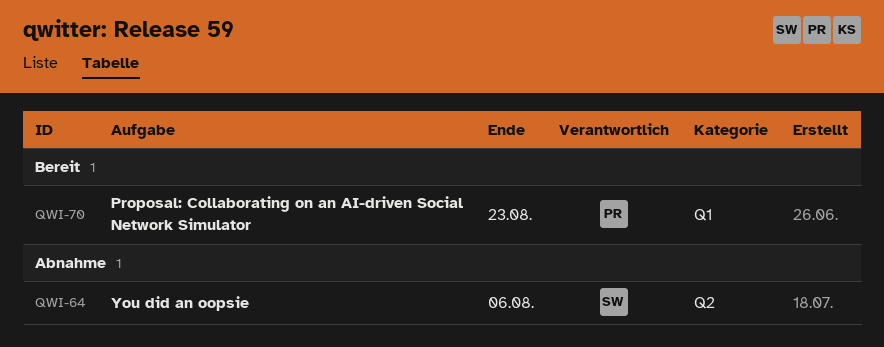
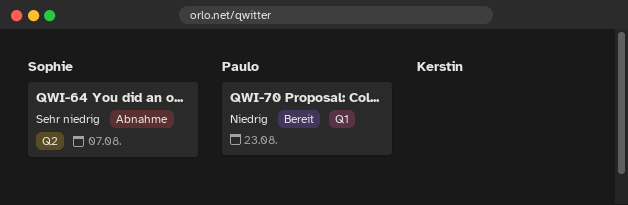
QWI-64, due: Aug 6 -> Aug 7

